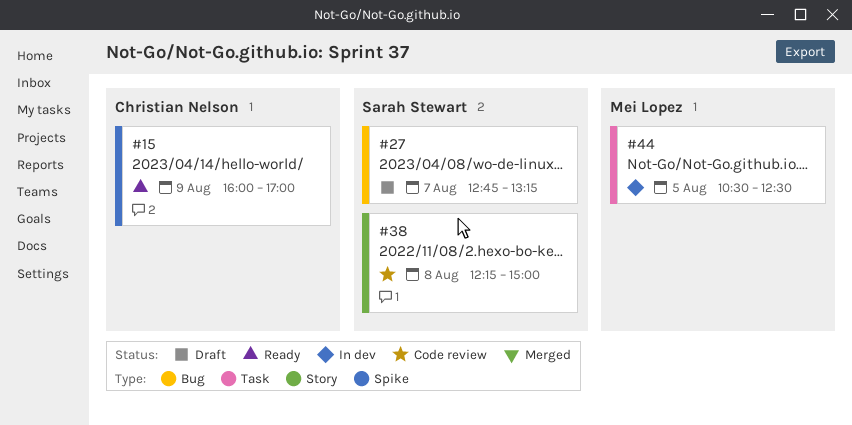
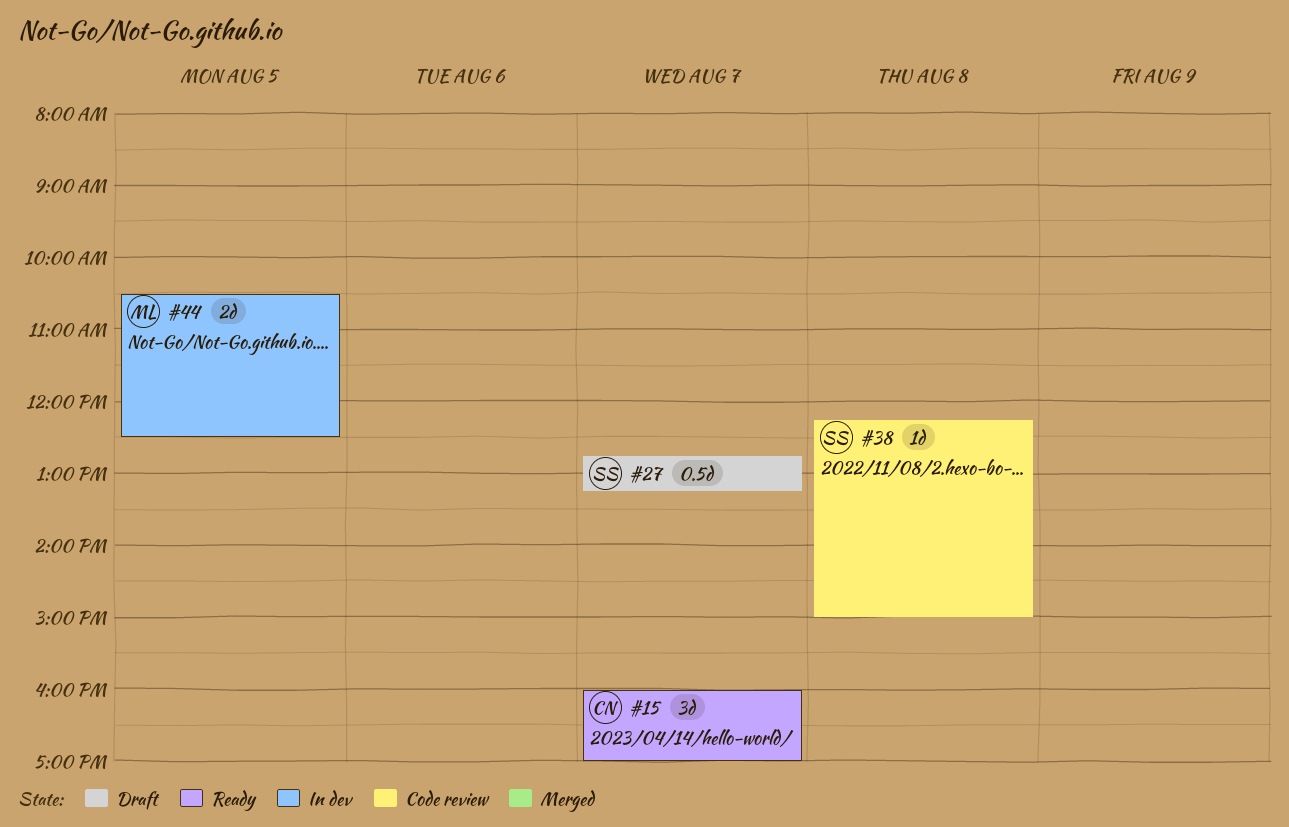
#15, day: Aug 9 -> Aug 7

